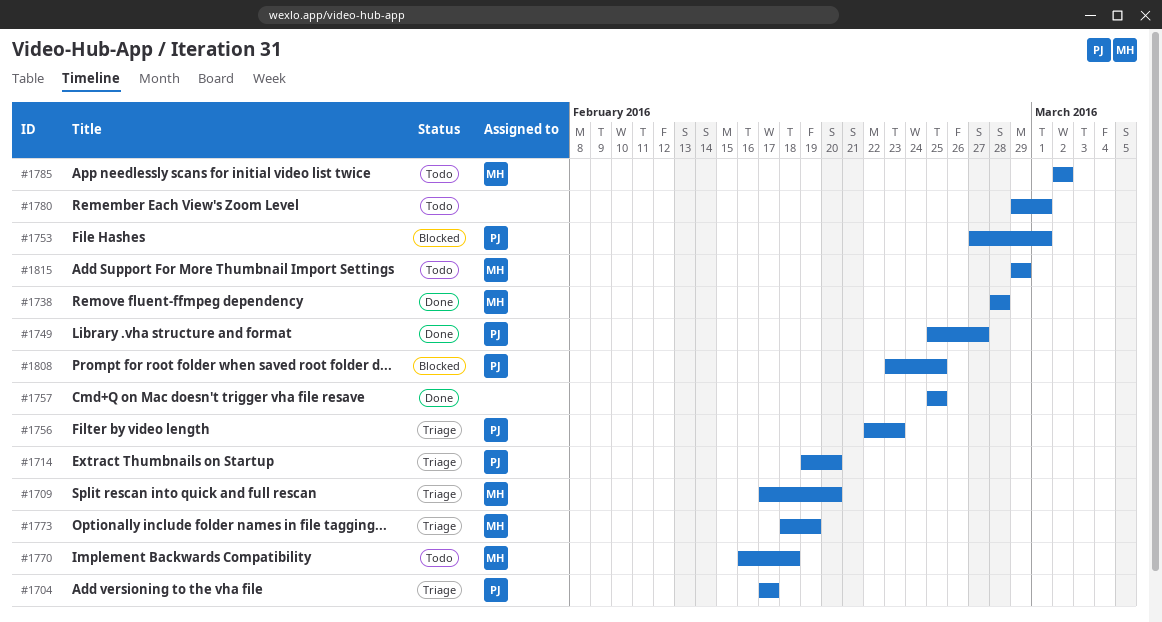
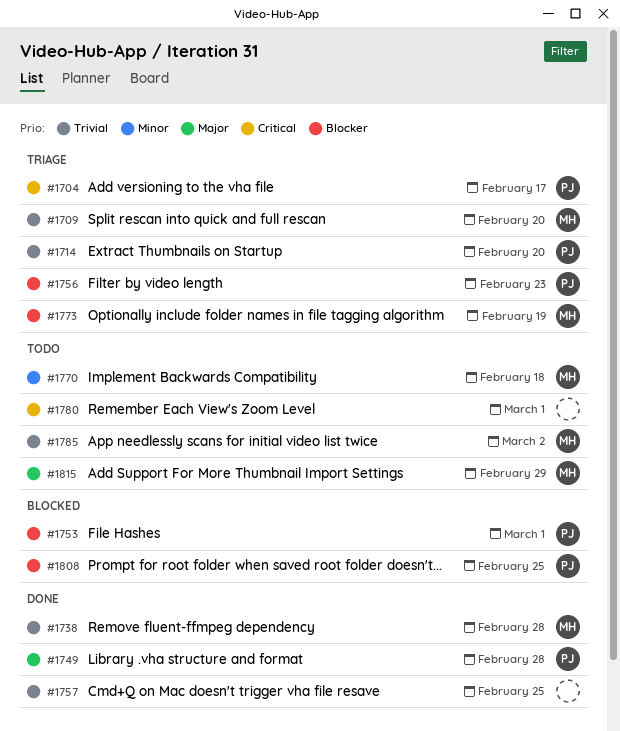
#1749, due: Feb 27 -> Feb 28

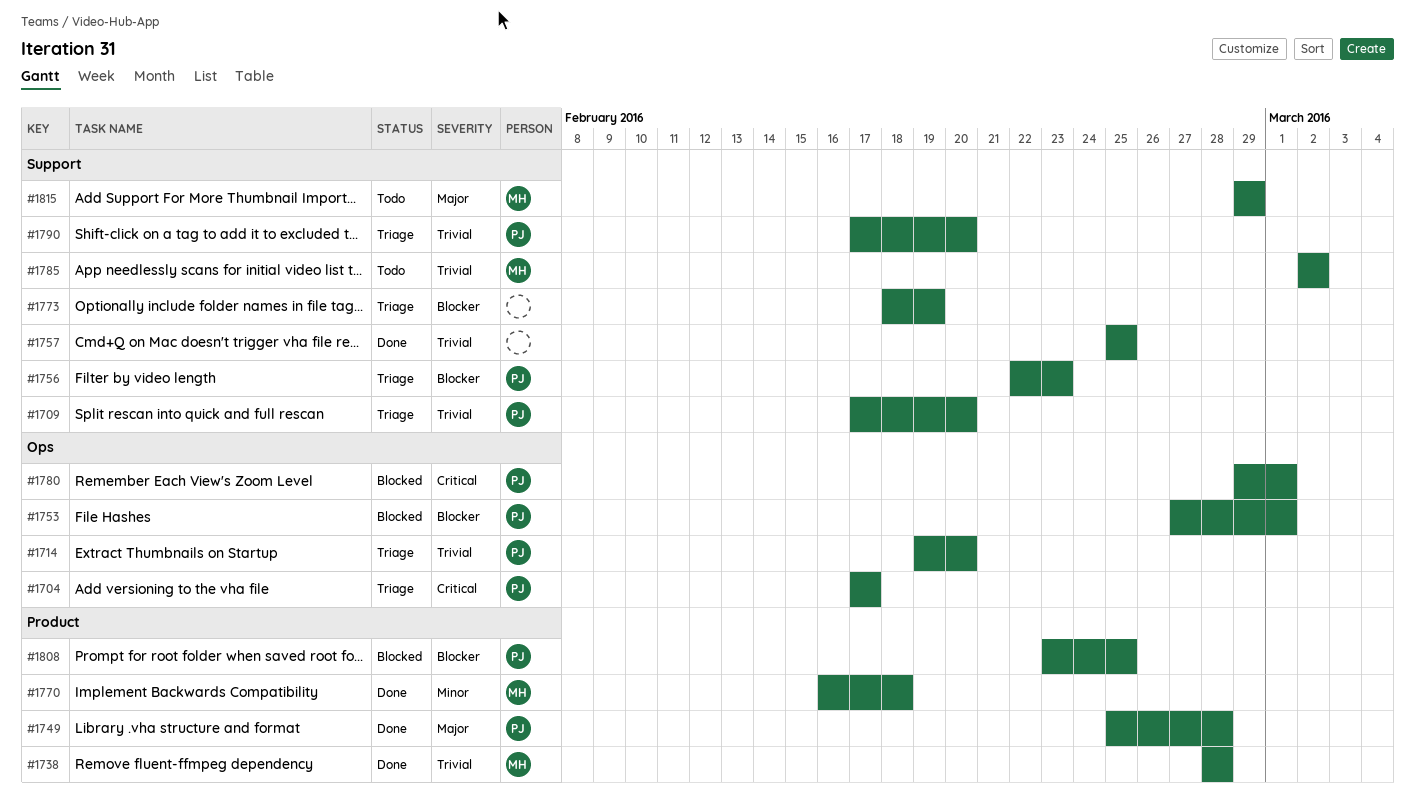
#1709, owner: MH -> PJ
#1770, status: Todo -> Done
#1773, owner: MH -> none
#1780, status: Todo -> Blocked
#1780, owner: none -> PJ
#1790: none -> present

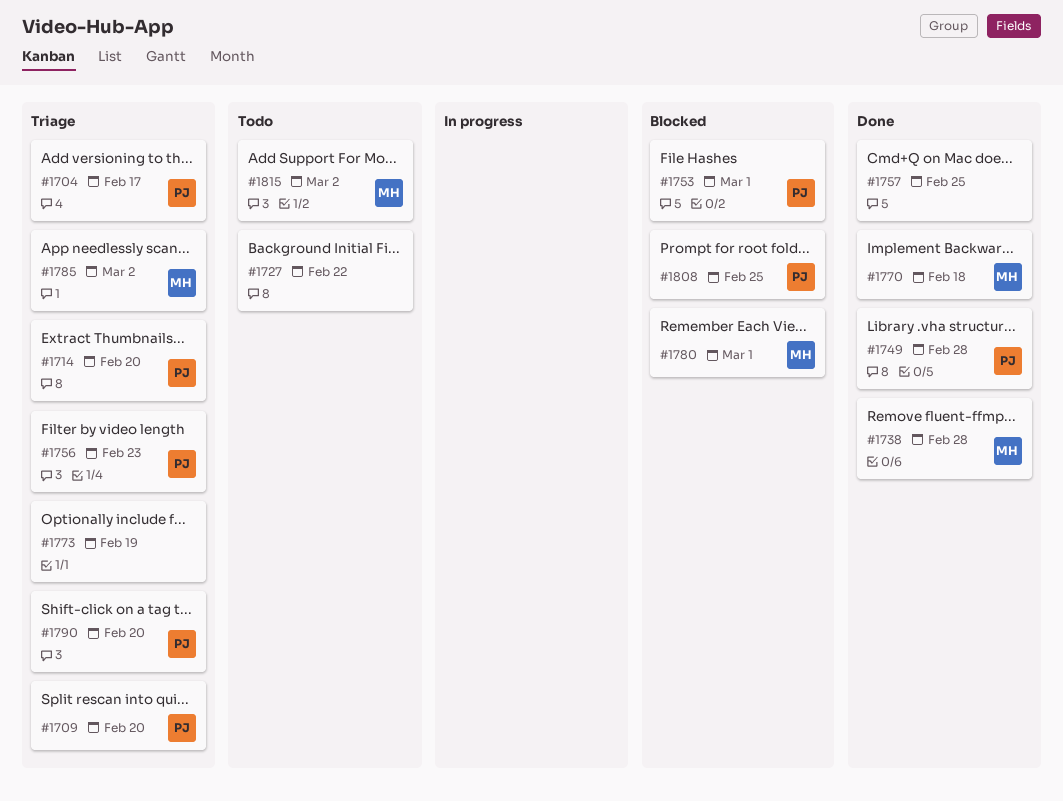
#1727: none -> present
#1780, owner: PJ -> MH
#1785, status: Todo -> Triage
#1815, due: Feb 29 -> Mar 2

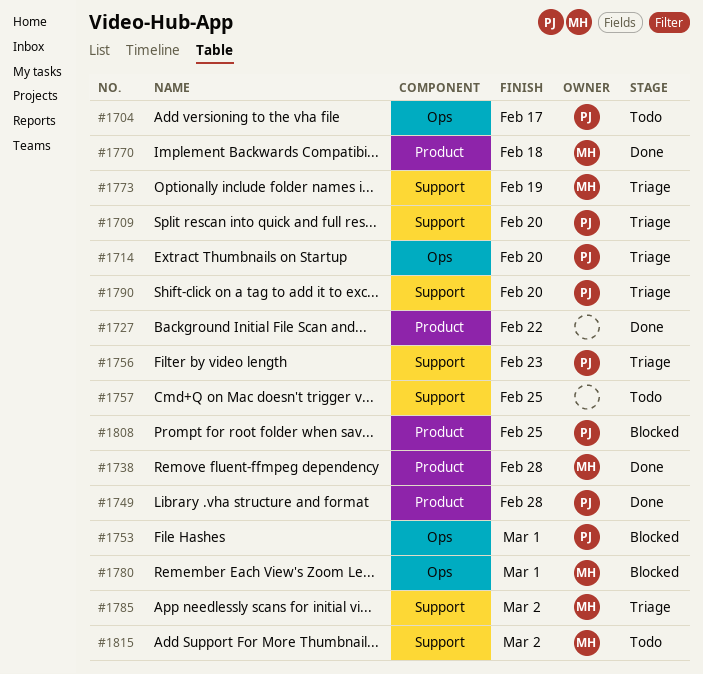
#1704, status: Triage -> Todo
#1727, status: Todo -> Done
#1757, status: Done -> Todo
#1773, owner: none -> MH

